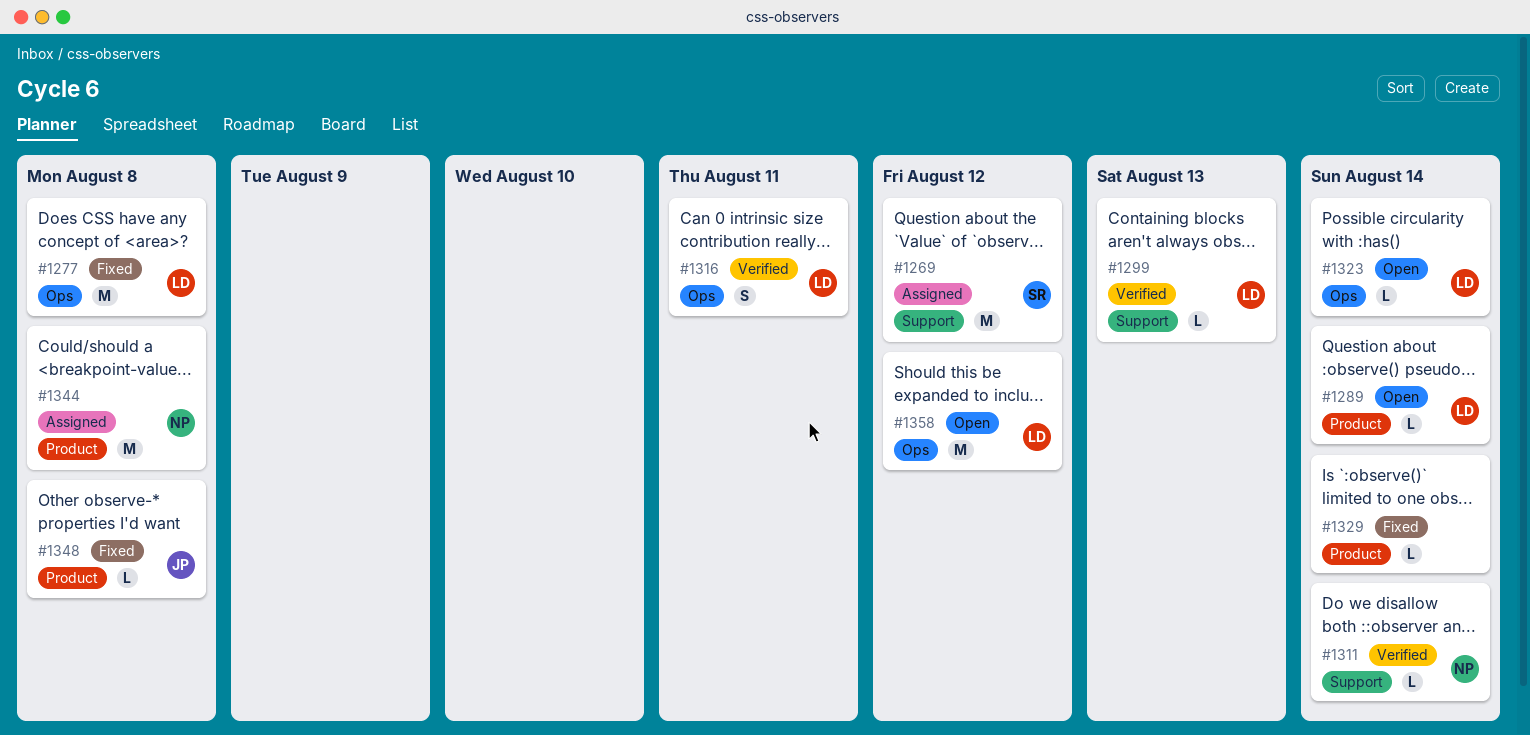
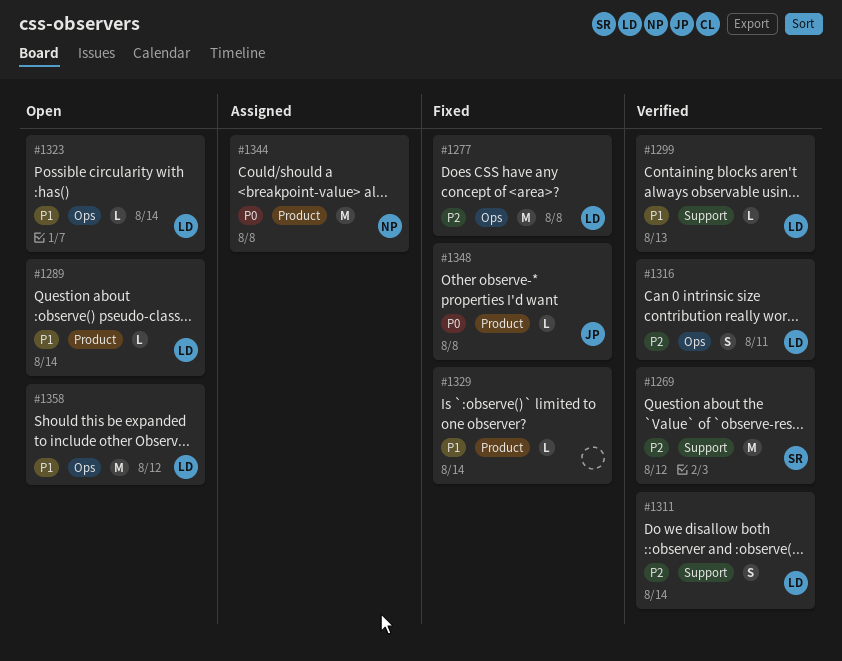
#1269, status: Assigned -> Verified
#1311, owner: NP -> LD
#1311, estimate: L -> S

